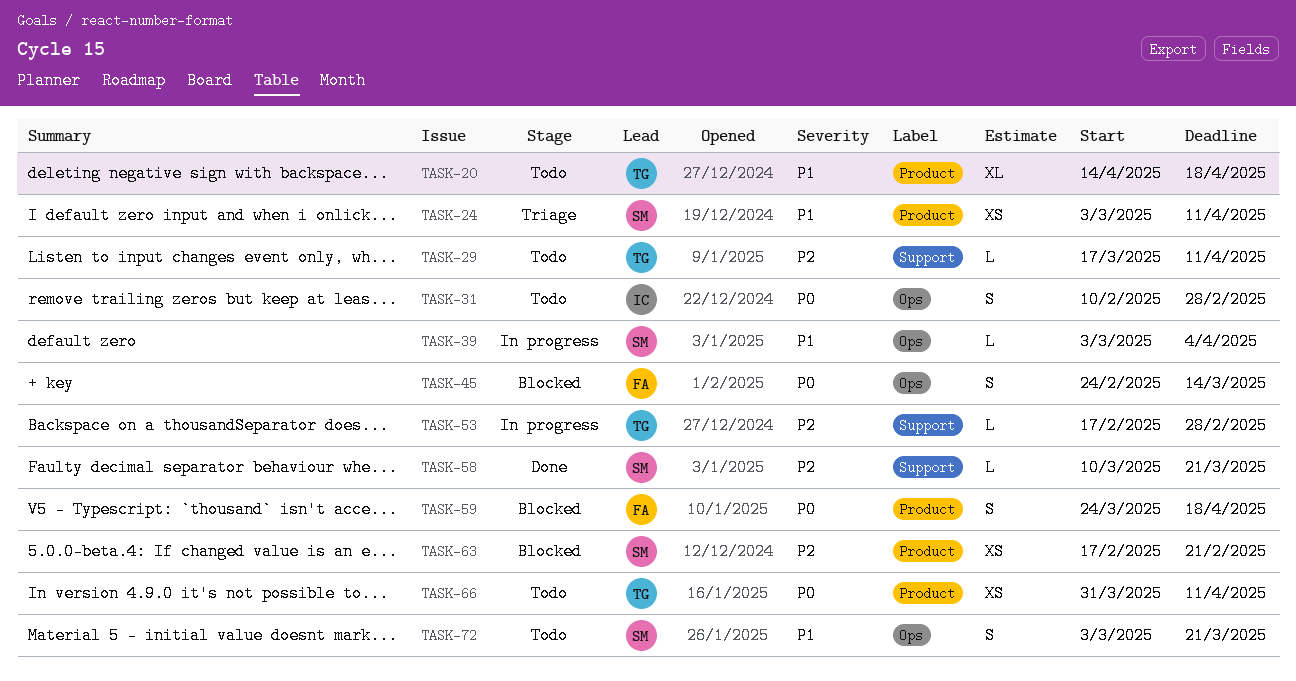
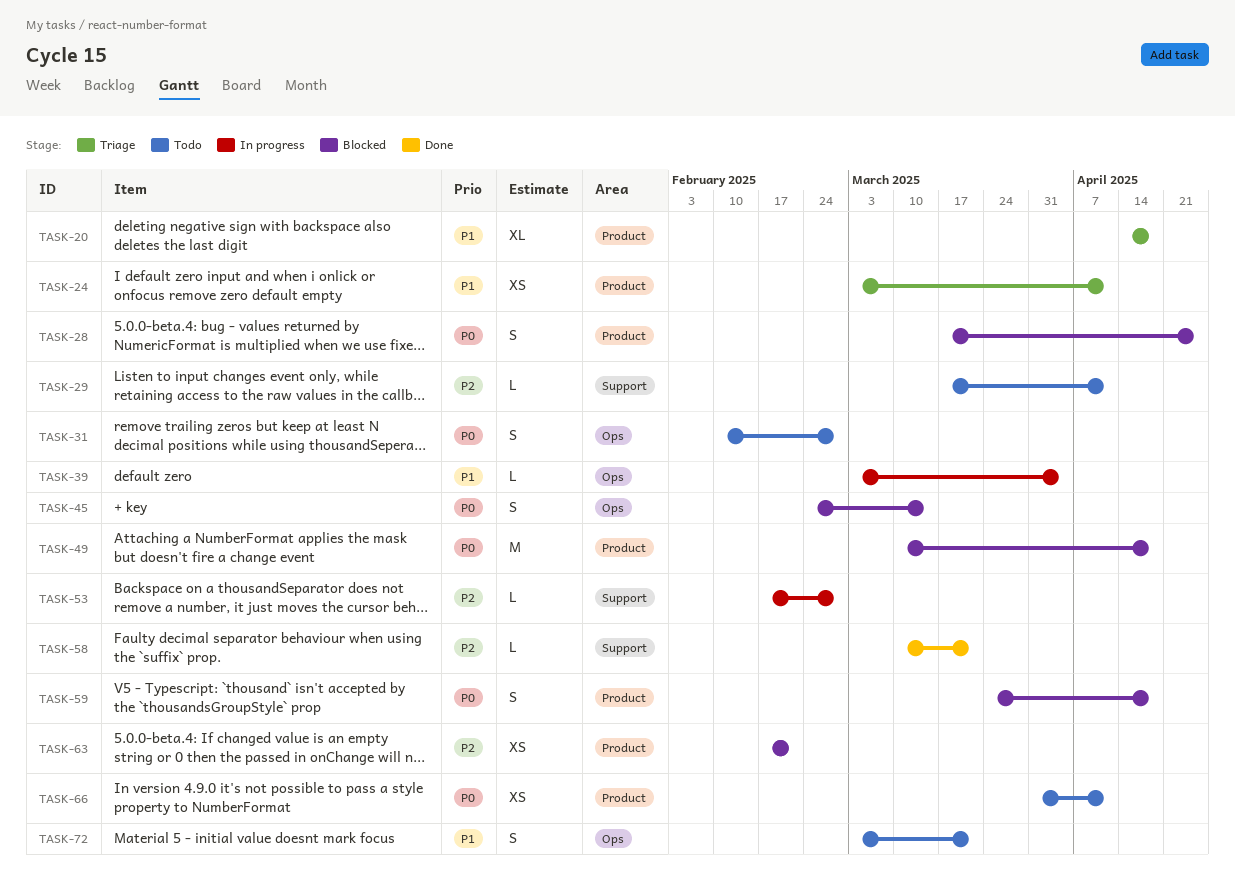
TASK-20, status: Todo -> Triage
TASK-28: none -> present
TASK-49: none -> present

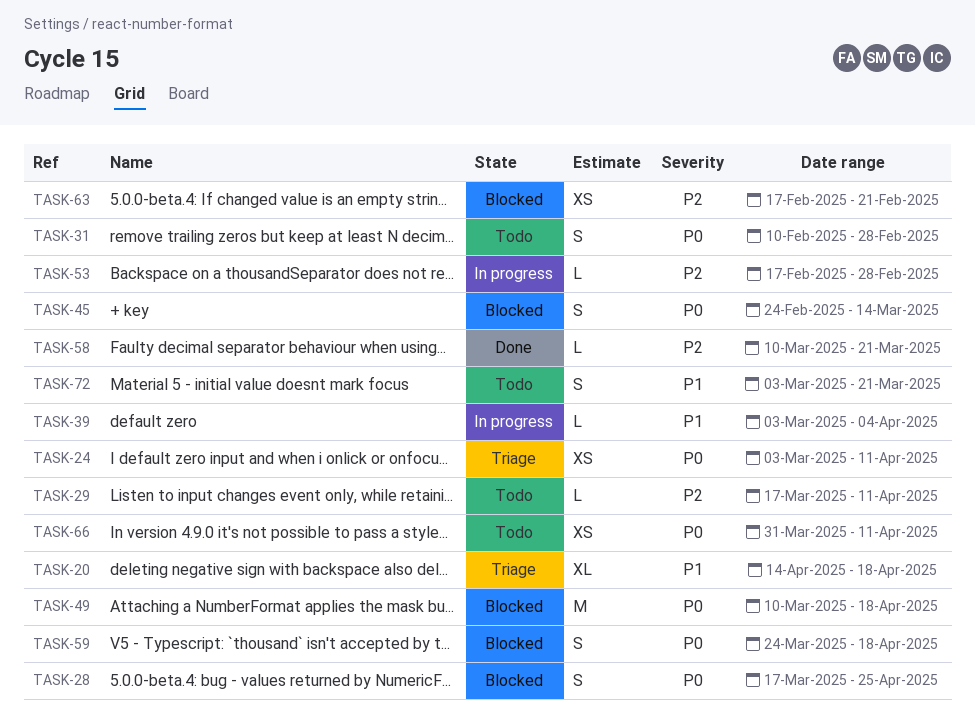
TASK-24, priority: P1 -> P0

